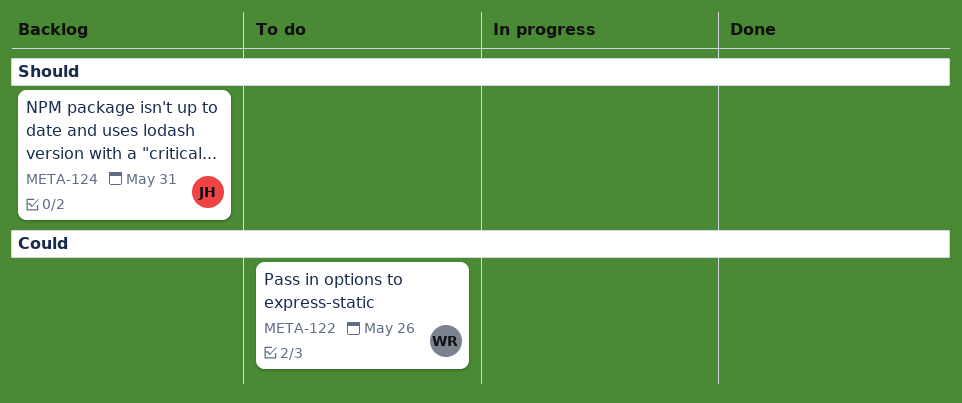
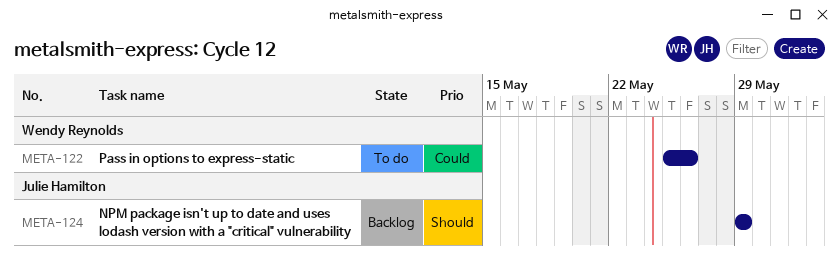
META-124, due: May 31 -> May 29

